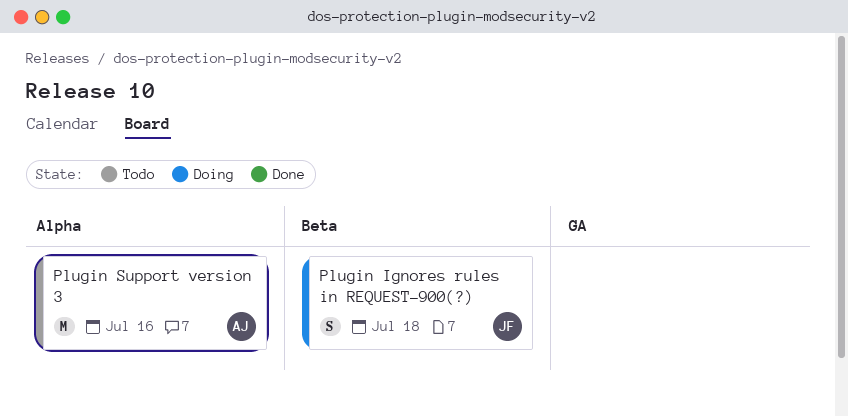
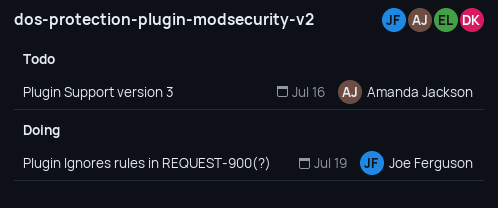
Plugin Ignores rules in REQUEST-900(?), due: Jul 18 -> Jul 19

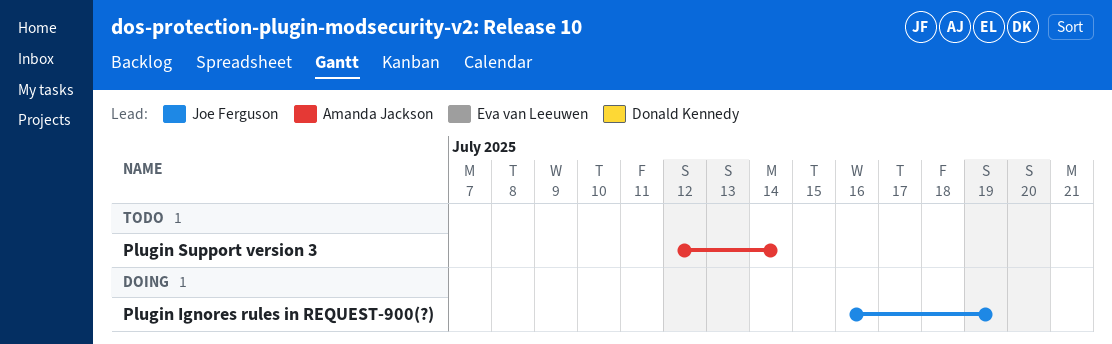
Plugin Support version 3, due: Jul 16 -> Jul 14

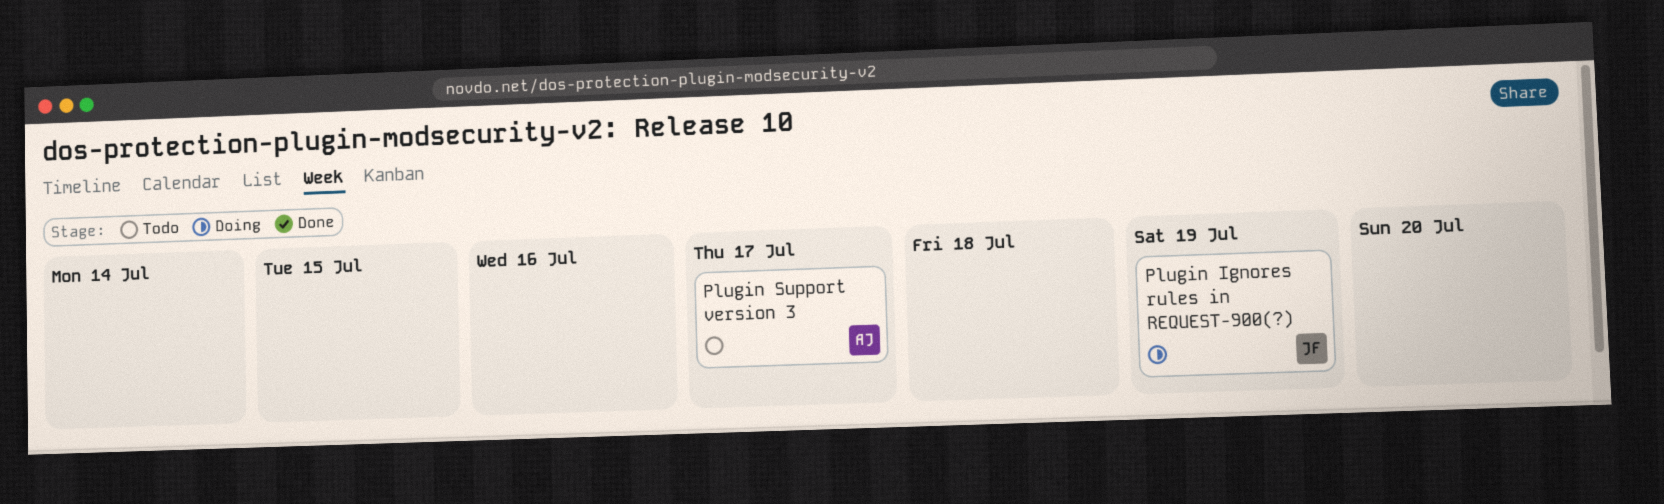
Plugin Support version 3, due: Jul 14 -> Jul 17

